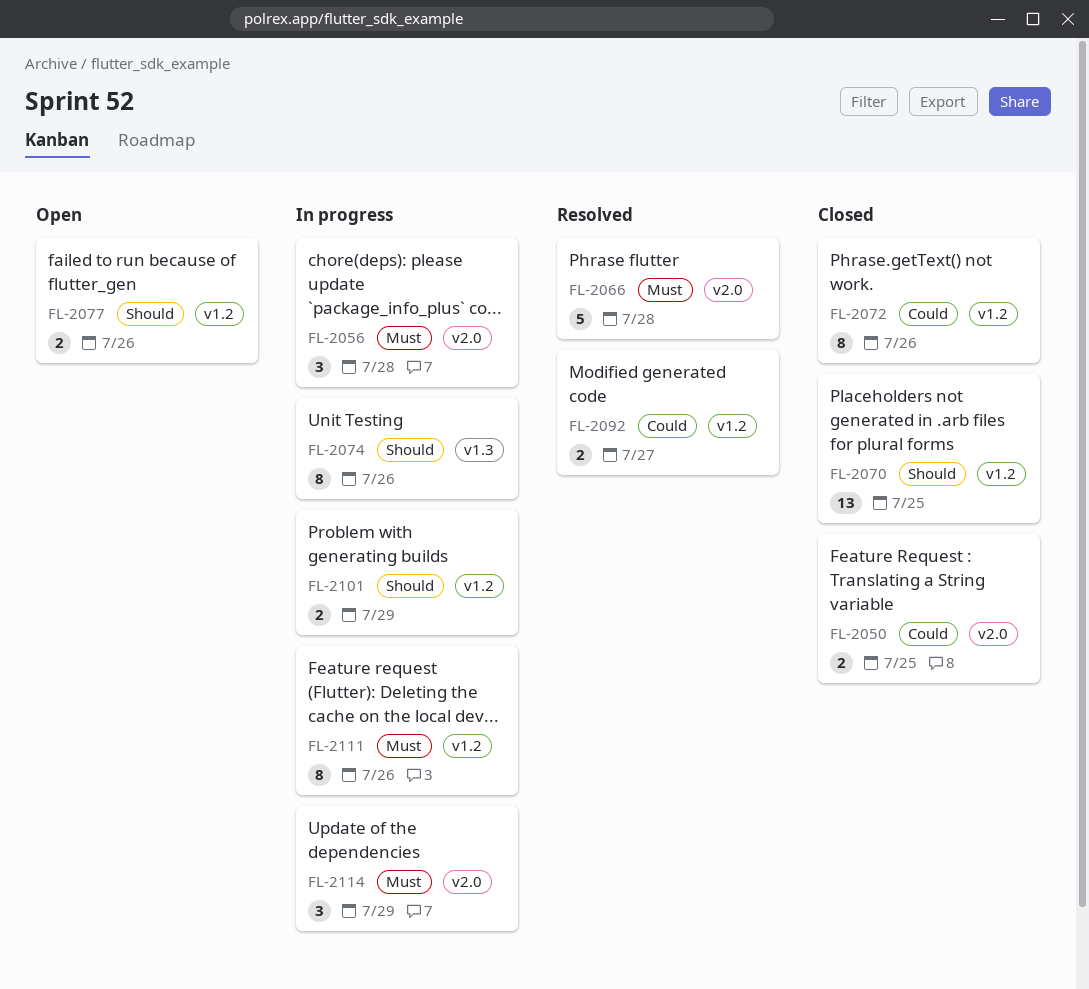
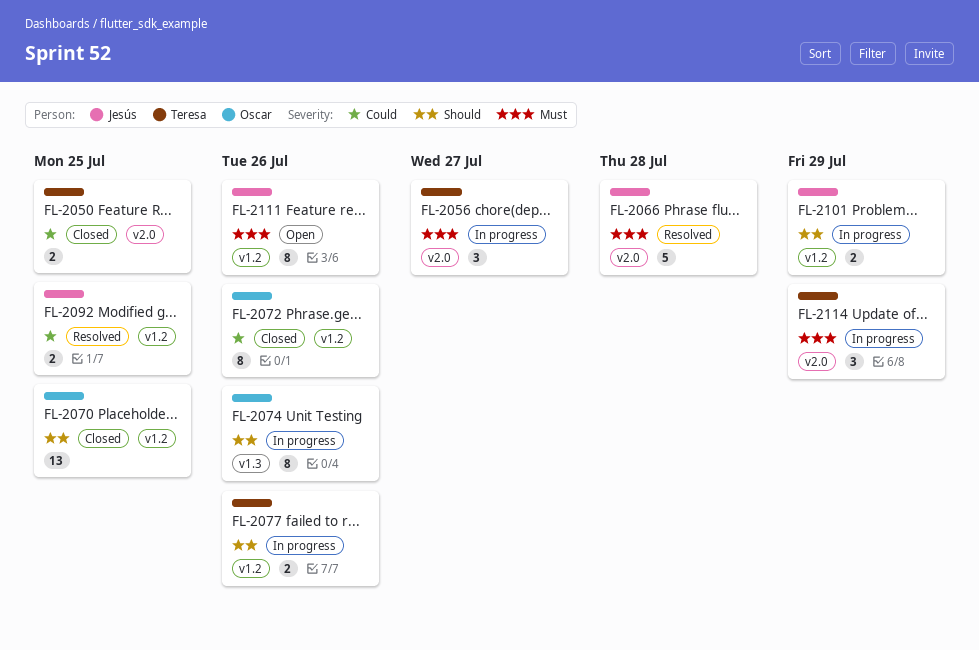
FL-2056, due: Jul 28 -> Jul 27
FL-2077, status: Open -> In progress
FL-2092, due: Jul 27 -> Jul 25
FL-2111, status: In progress -> Open

